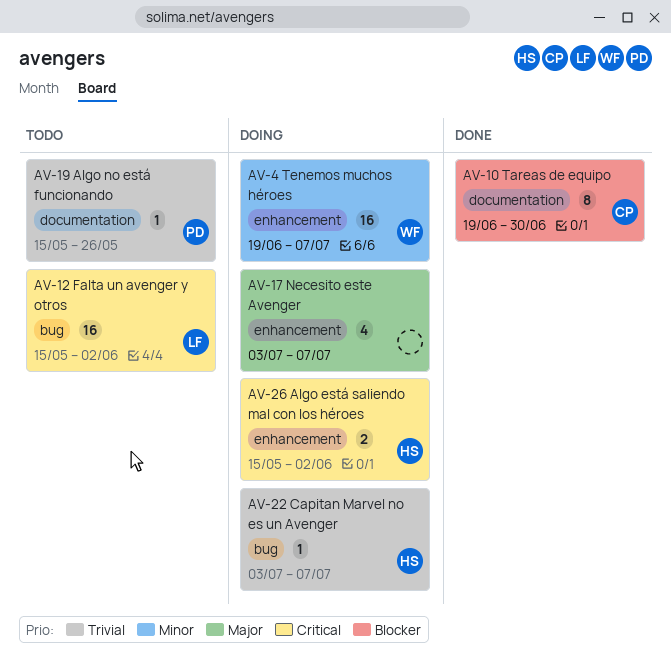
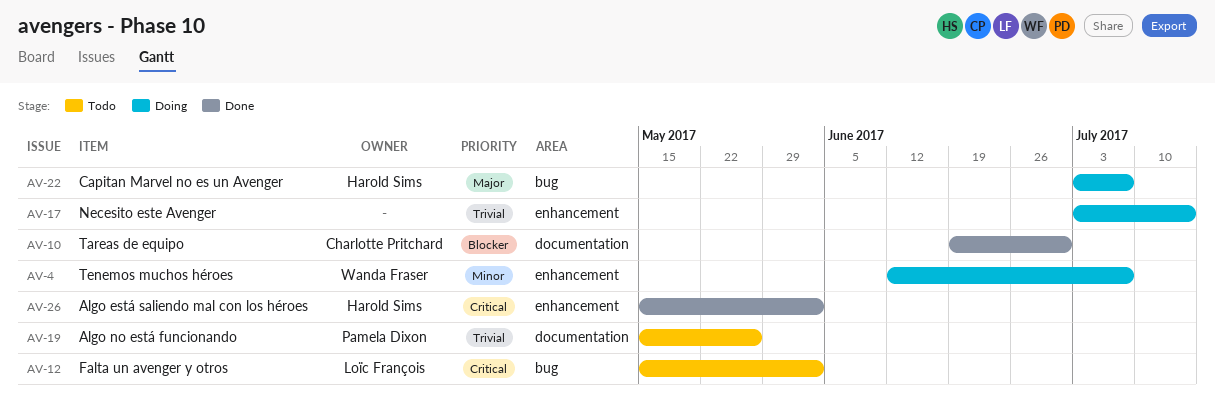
AV-4, start: Jun 19 -> Jun 12
AV-17, priority: Major -> Trivial
AV-17, due: Jul 7 -> Jul 14
AV-22, priority: Trivial -> Major
AV-26, status: Doing -> Done

